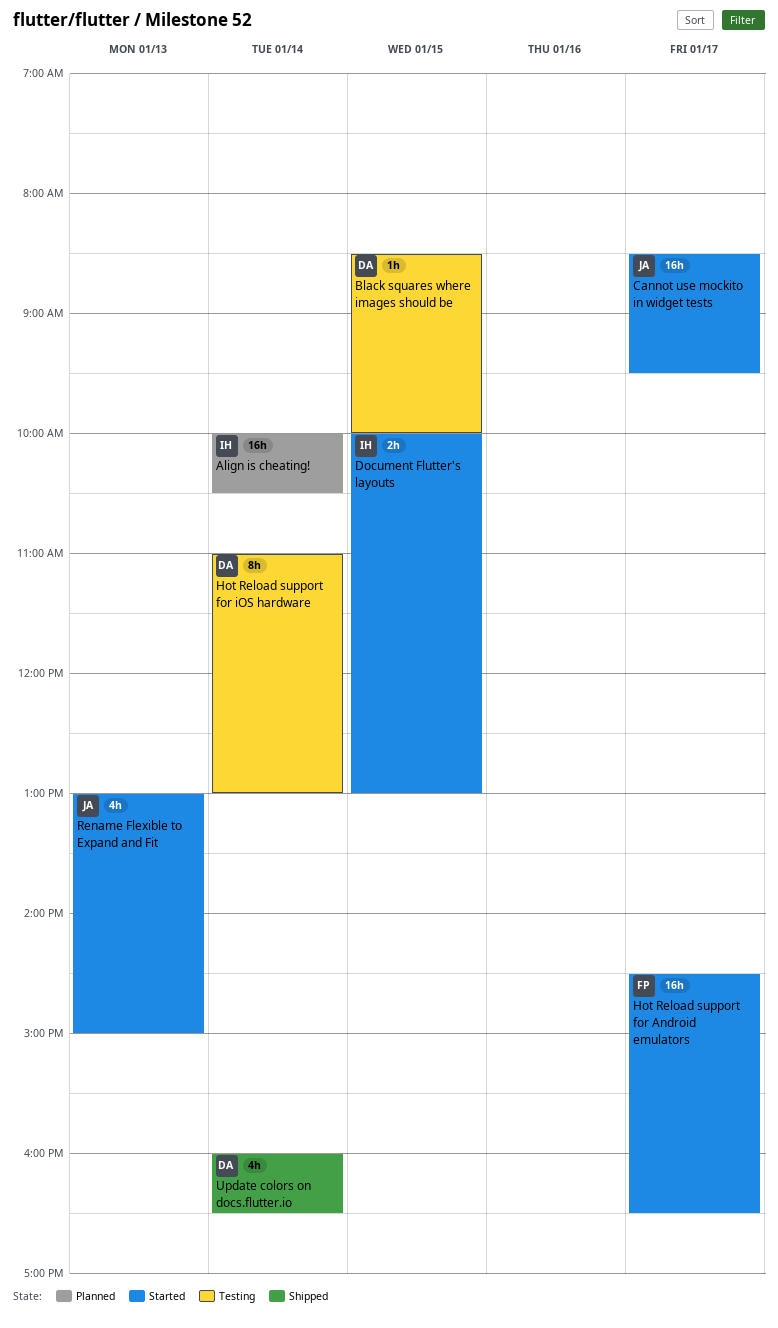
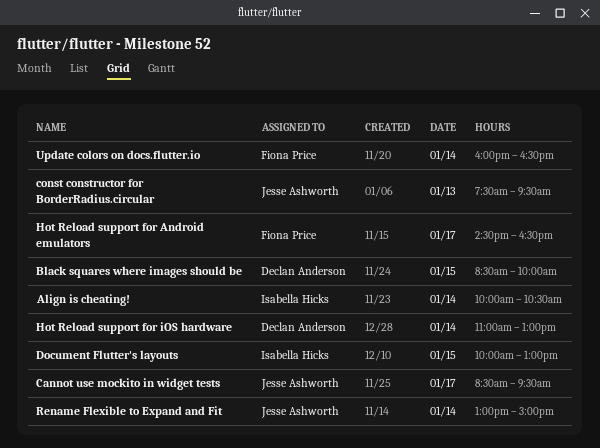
const constructor for BorderRadius.circular: none -> present
Rename Flexible to Expand and Fit, day: Jan 13 -> Jan 14
Update colors on docs.flutter.io, owner: Declan Anderson -> Fiona Price

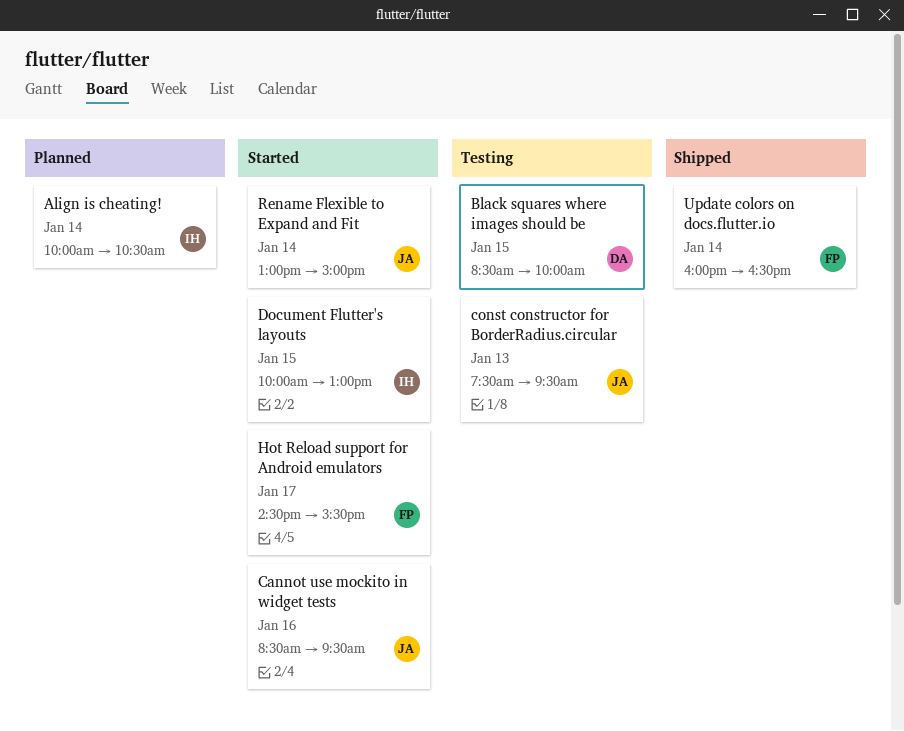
Cannot use mockito in widget tests, day: Jan 17 -> Jan 16
Hot Reload support for Android emulators, ends: 16:30 -> 15:30
Hot Reload support for iOS hardware: present -> none

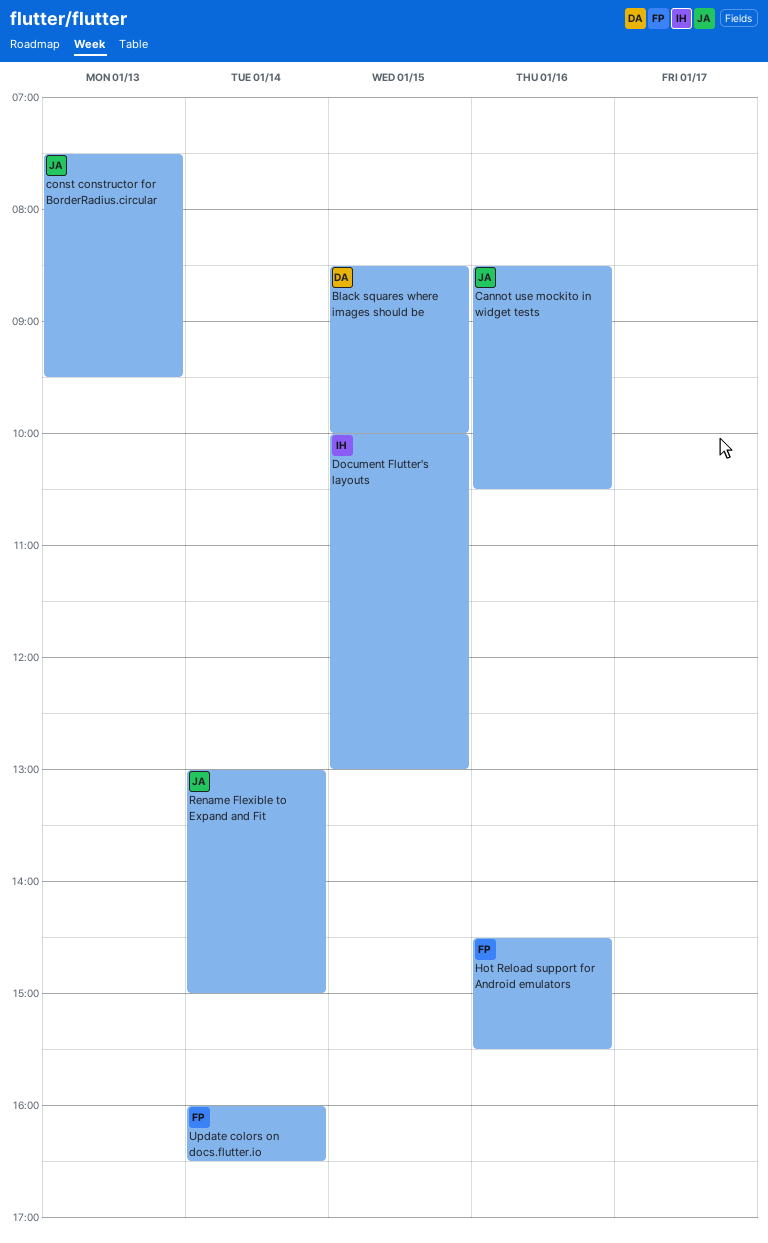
Align is cheating!: present -> none
Cannot use mockito in widget tests, ends: 09:30 -> 10:30
Hot Reload support for Android emulators, day: Jan 17 -> Jan 16

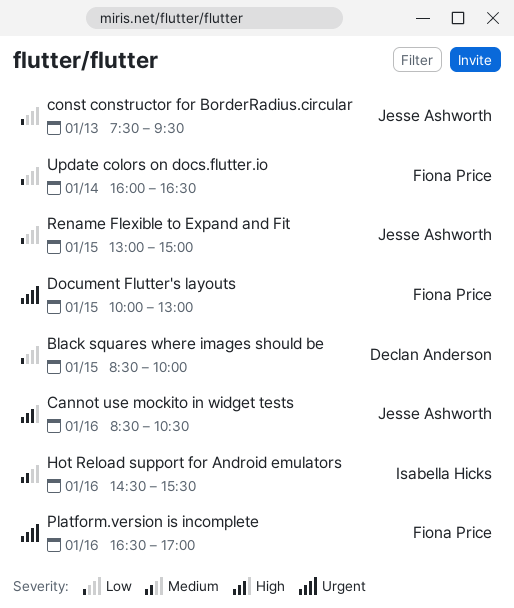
Document Flutter's layouts, owner: Isabella Hicks -> Fiona Price
Hot Reload support for Android emulators, owner: Fiona Price -> Isabella Hicks
Platform.version is incomplete: none -> present
Rename Flexible to Expand and Fit, day: Jan 14 -> Jan 15

